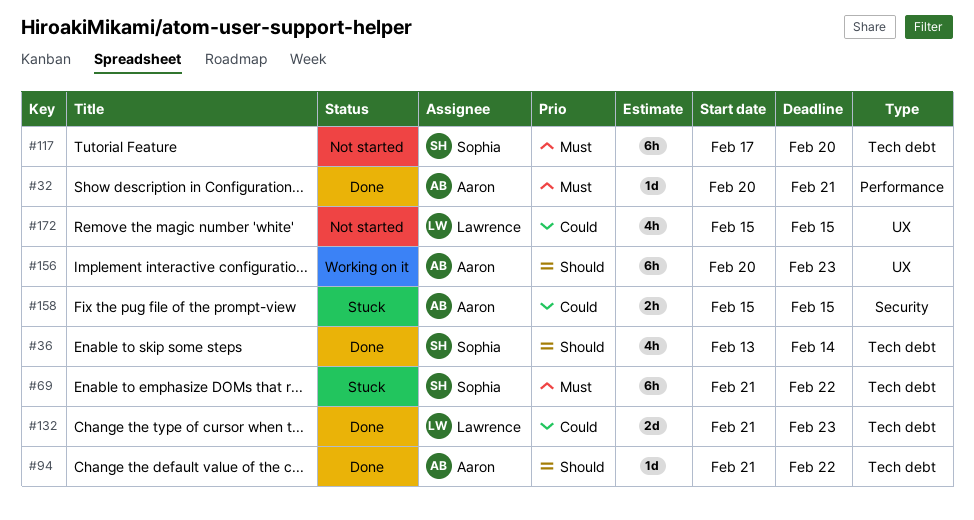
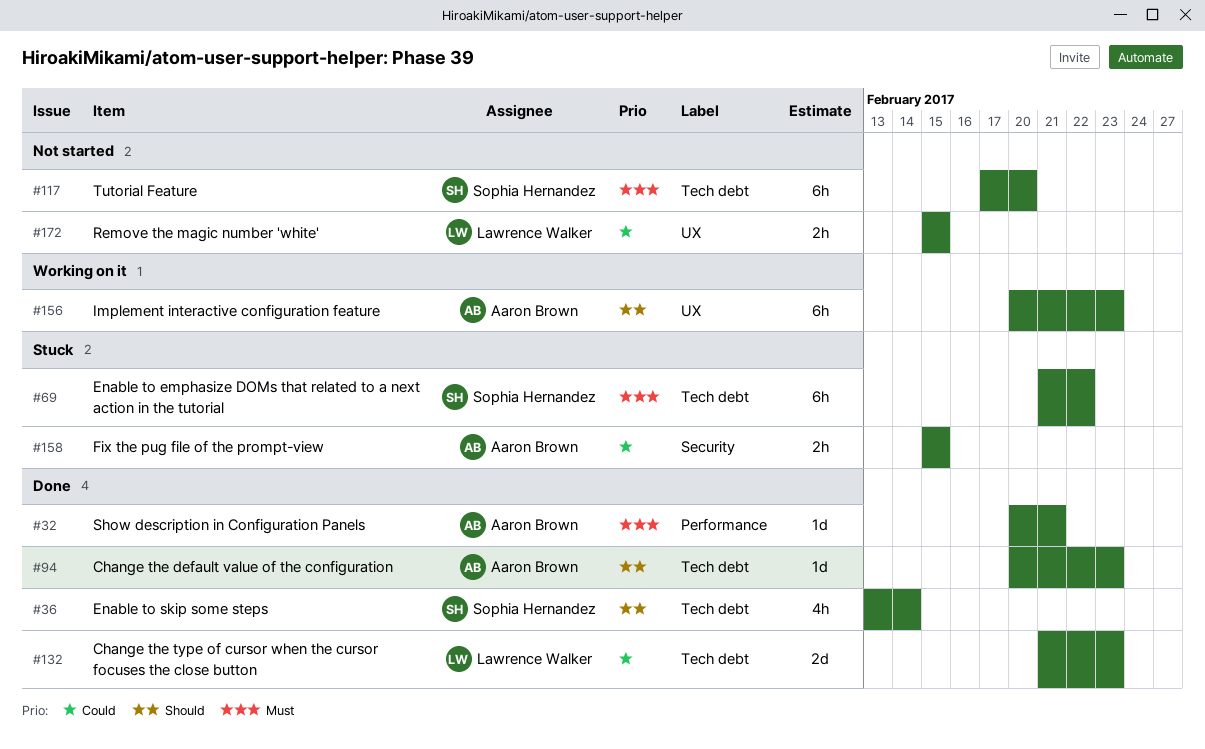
#94, start: Feb 21 -> Feb 20
#94, due: Feb 22 -> Feb 23
#172, estimate: 4h -> 2h

